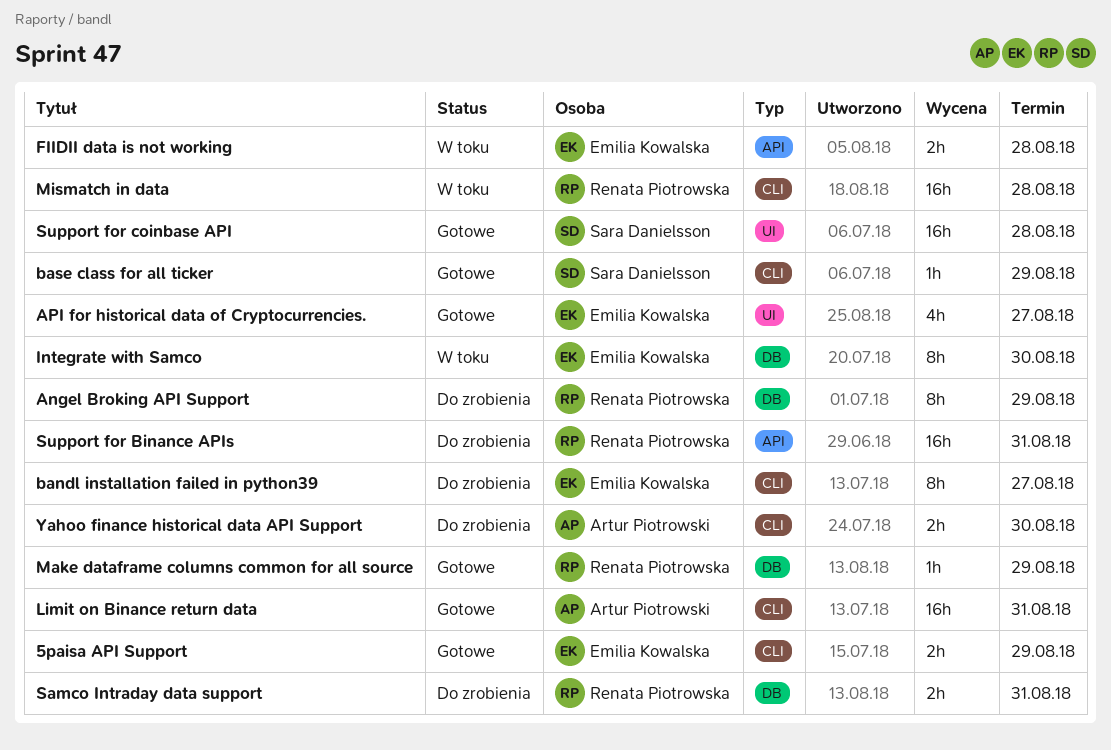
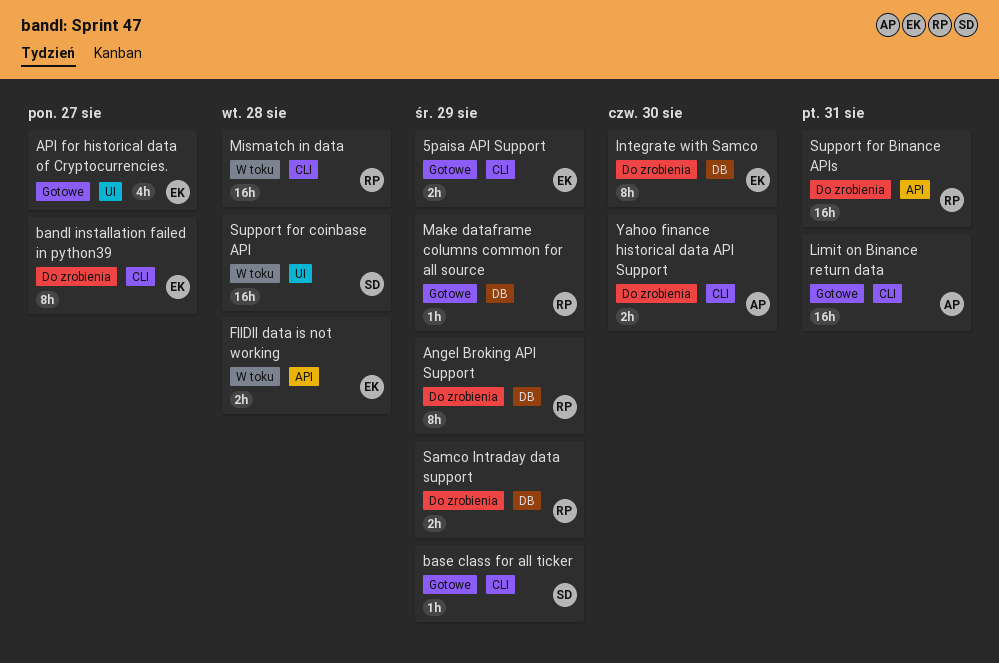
Integrate with Samco, status: W toku -> Do zrobienia
Samco Intraday data support, due: Aug 31 -> Aug 29
Support for coinbase API, status: Gotowe -> W toku

